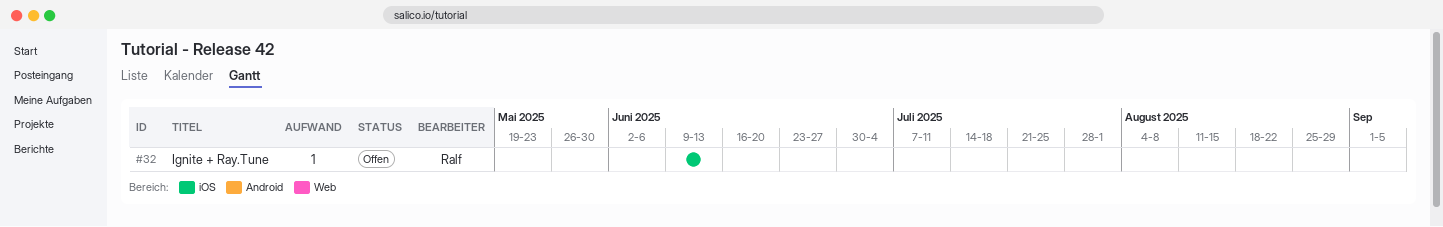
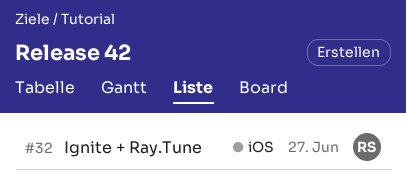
#32, due: Jun 13 -> Jun 27

